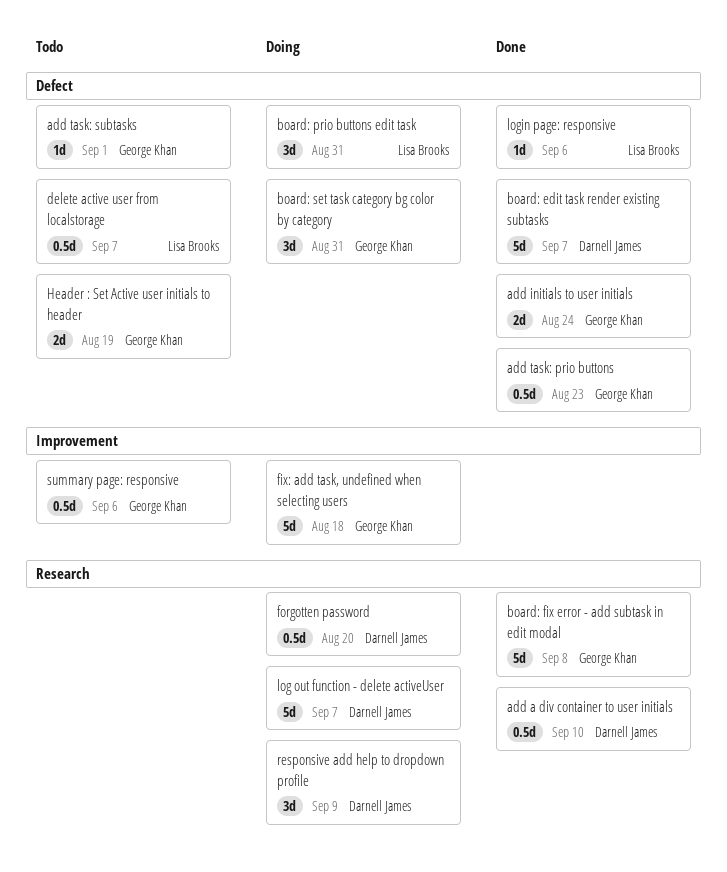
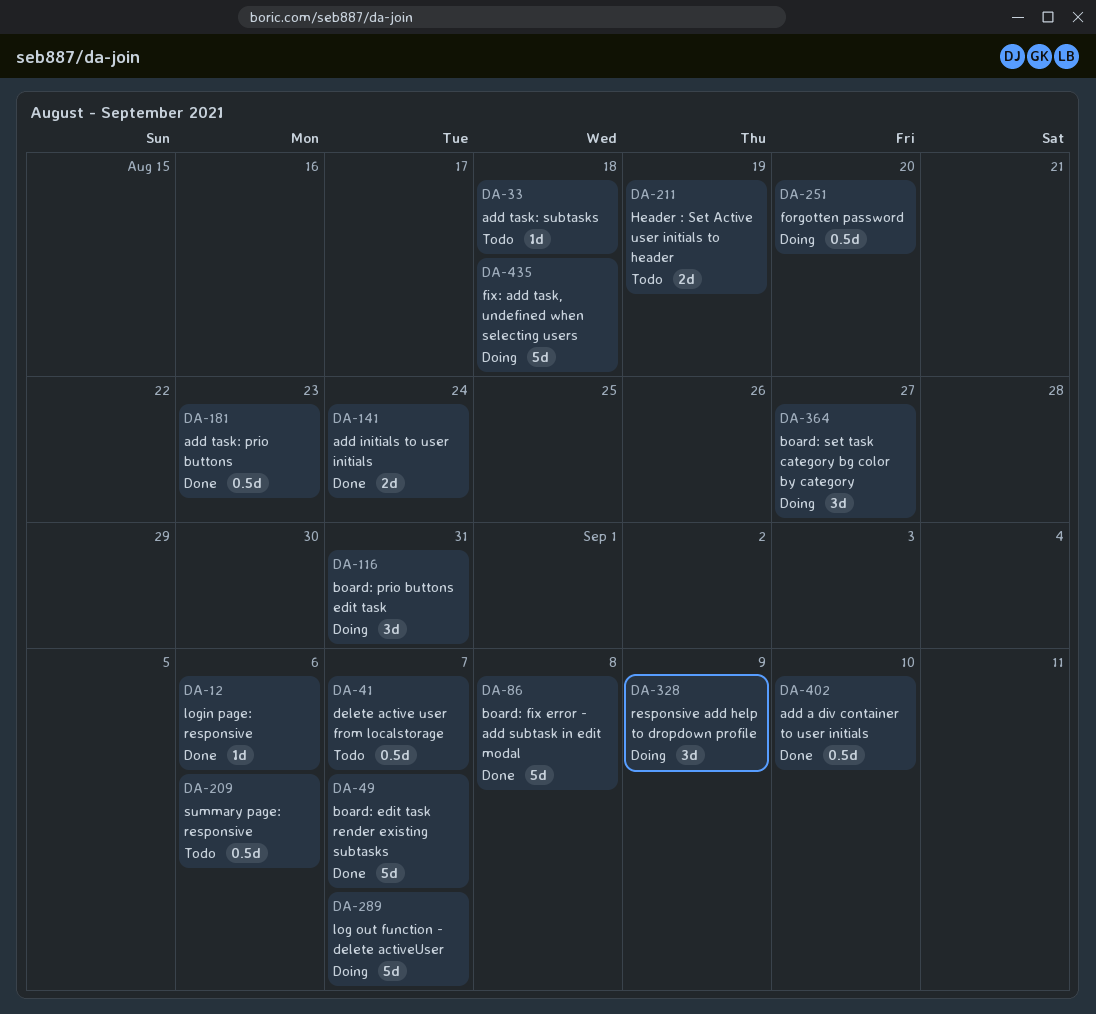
add task: subtasks, due: Sep 1 -> Aug 18
board: set task category bg color by category, due: Aug 31 -> Aug 27

